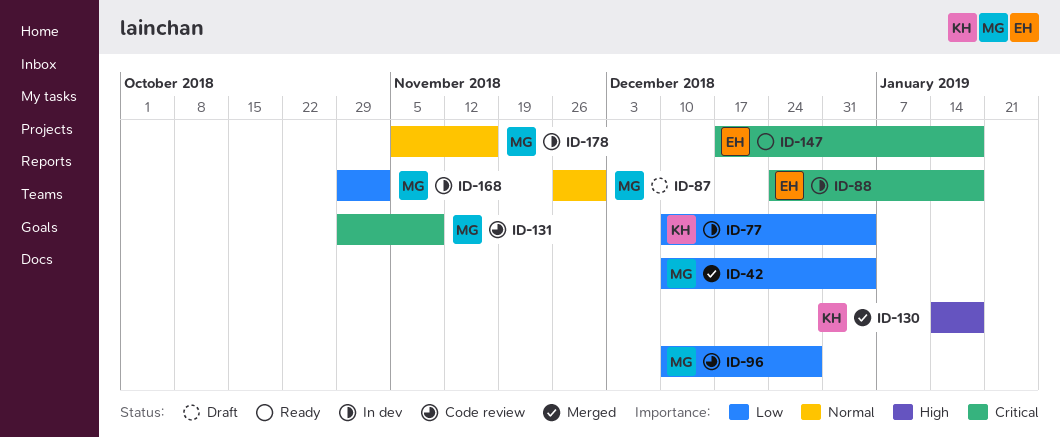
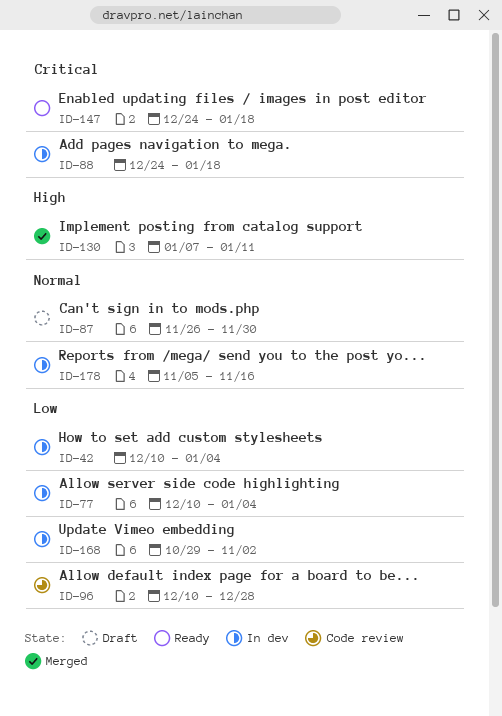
ID-42, status: Merged -> In dev
ID-130, start: Jan 14 -> Jan 7
ID-130, due: Jan 18 -> Jan 11
ID-131: present -> none
ID-147, start: Dec 17 -> Dec 24

